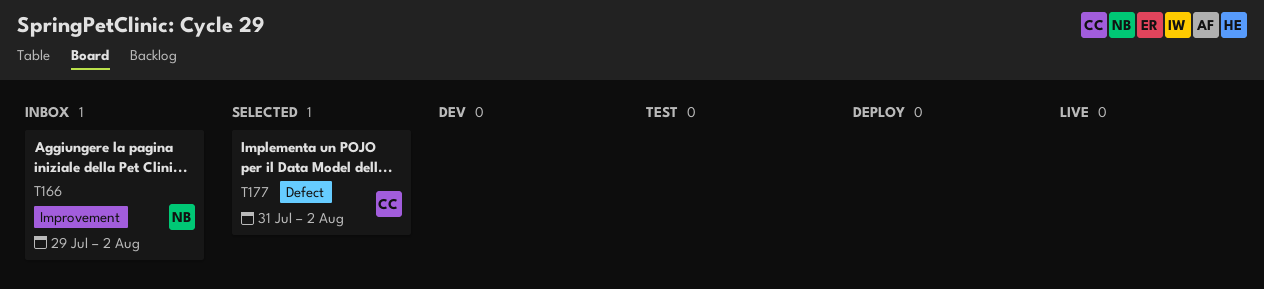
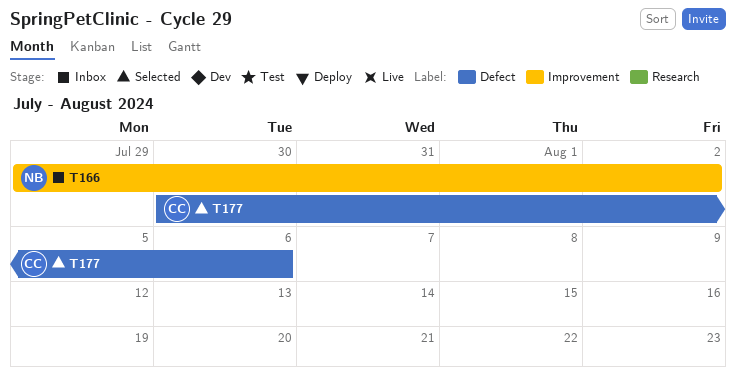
T177, start: Jul 31 -> Jul 30
T177, due: Aug 2 -> Aug 6

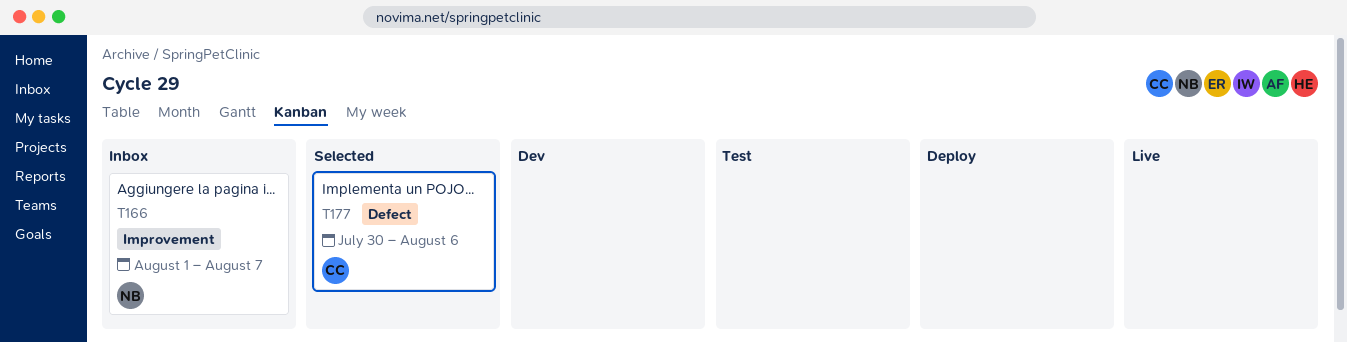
T166, start: Jul 29 -> Aug 1
T166, due: Aug 2 -> Aug 7

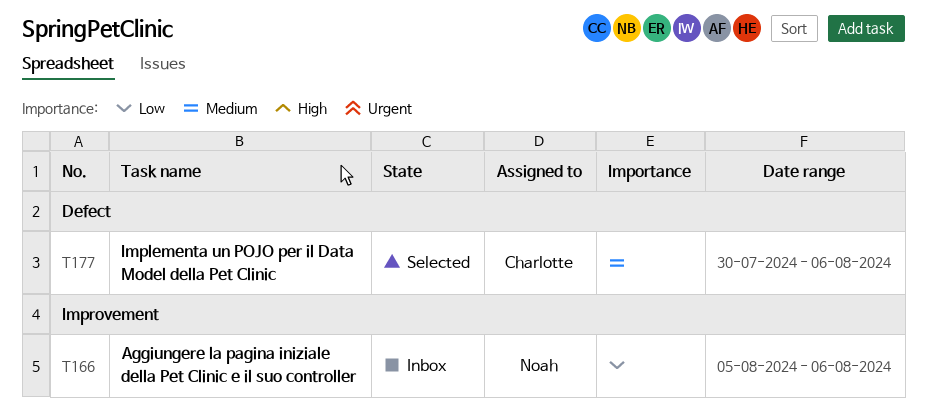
T166, start: Aug 1 -> Aug 5
T166, due: Aug 7 -> Aug 6

